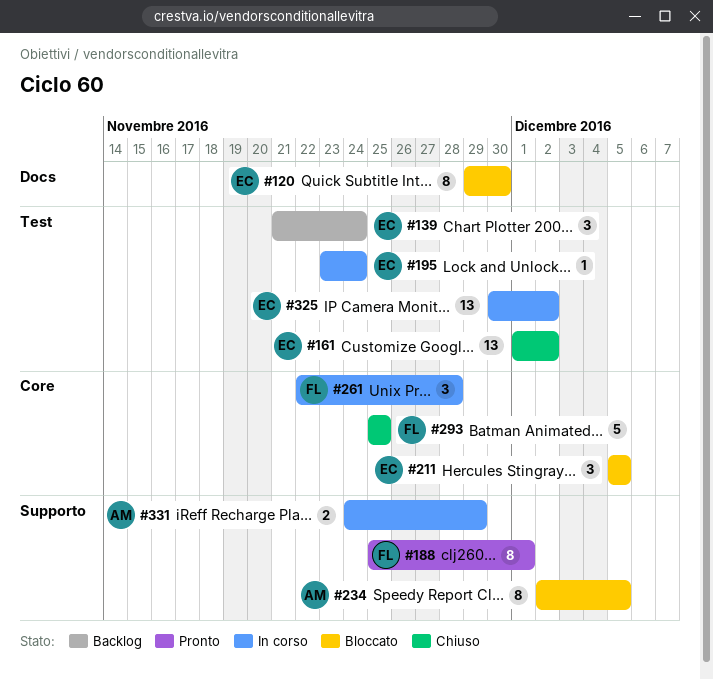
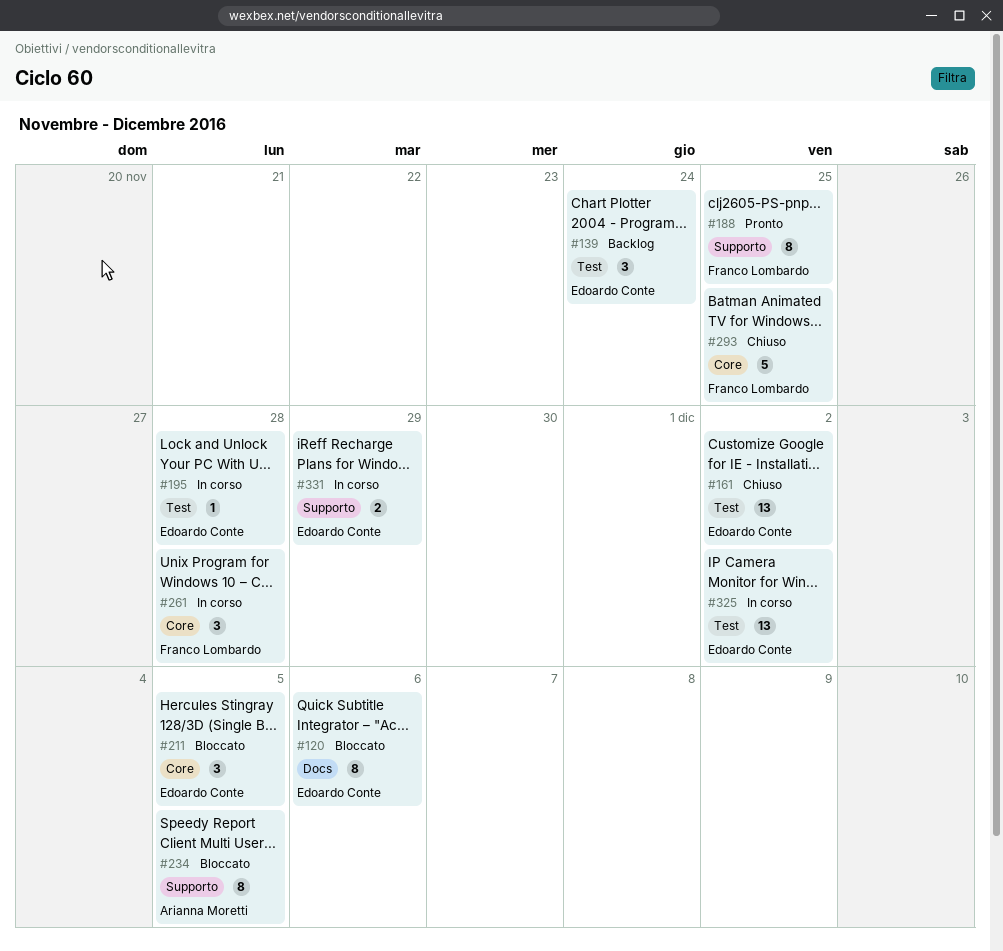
#120, due: Nov 30 -> Dec 6
#188, due: Dec 1 -> Nov 25
#195, due: Nov 24 -> Nov 28
#331, owner: Arianna Moretti -> Edoardo Conte

